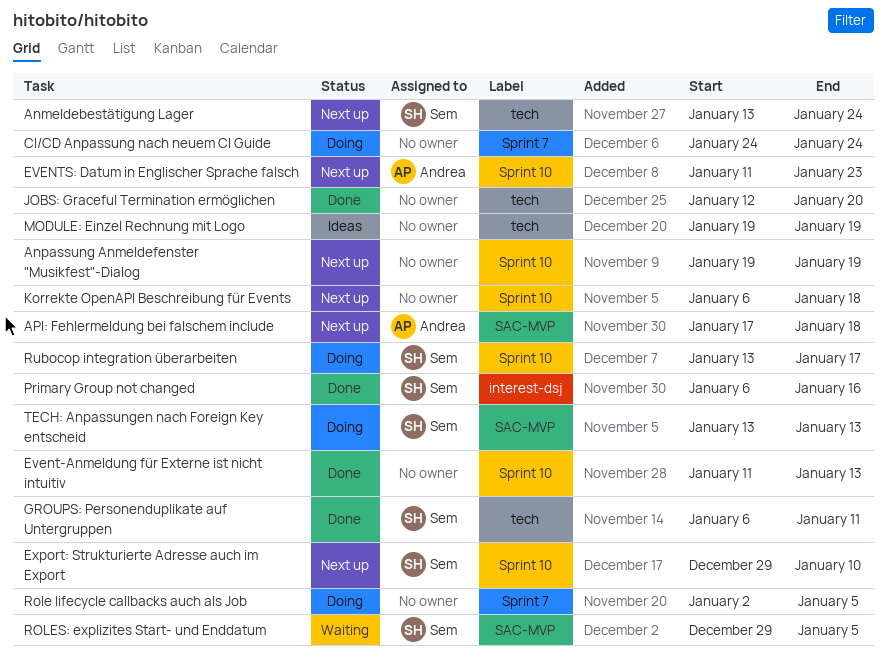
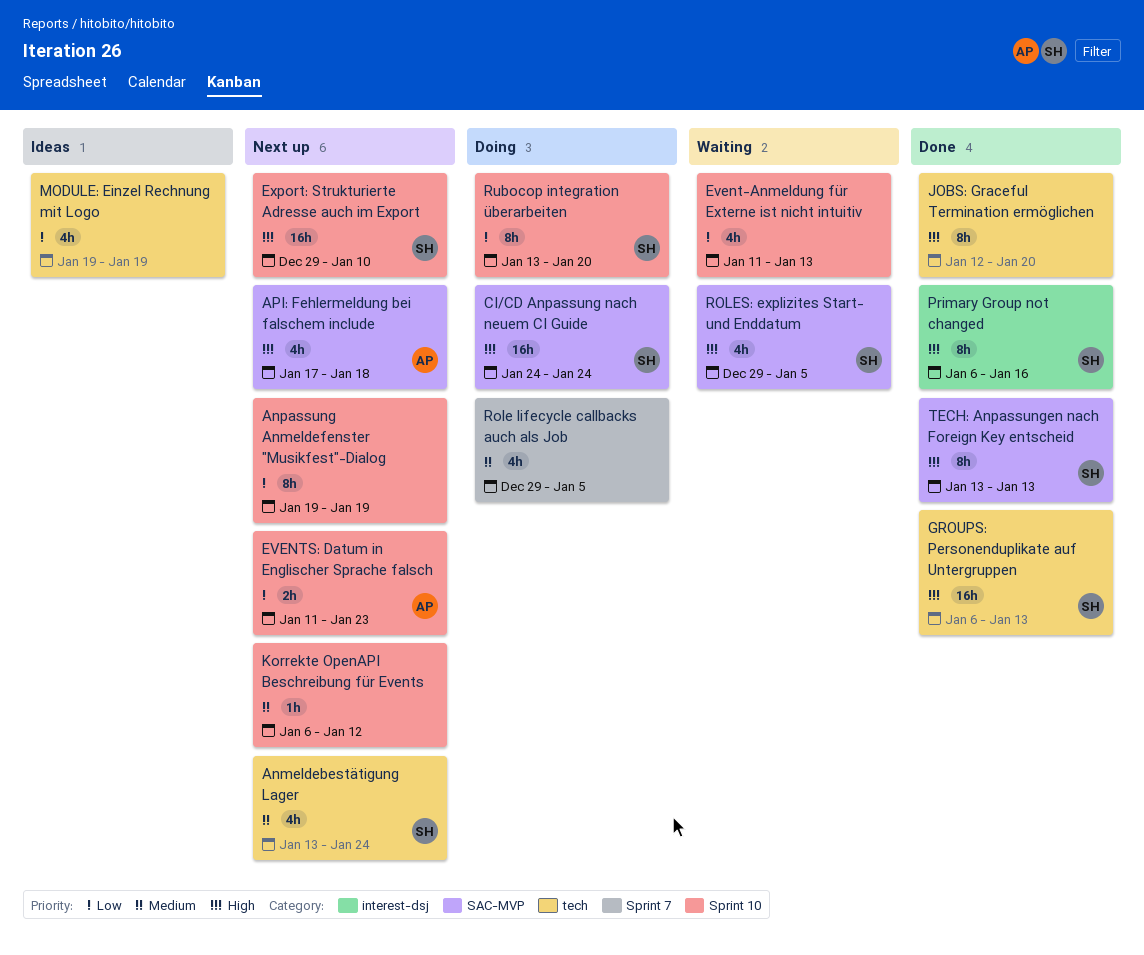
CI/CD Anpassung nach neuem CI Guide, owner: none -> Sem
CI/CD Anpassung nach neuem CI Guide, label: Sprint 7 -> SAC-MVP
Event-Anmeldung für Externe ist nicht intuitiv, status: Done -> Waiting
GROUPS: Personenduplikate auf Untergruppen, due: Jan 11 -> Jan 13
Korrekte OpenAPI Beschreibung für Events, due: Jan 18 -> Jan 12
Role lifecycle callbacks auch als Job, start: Jan 2 -> Dec 29
Rubocop integration überarbeiten, due: Jan 17 -> Jan 20
TECH: Anpassungen nach Foreign Key entscheid, status: Doing -> Done

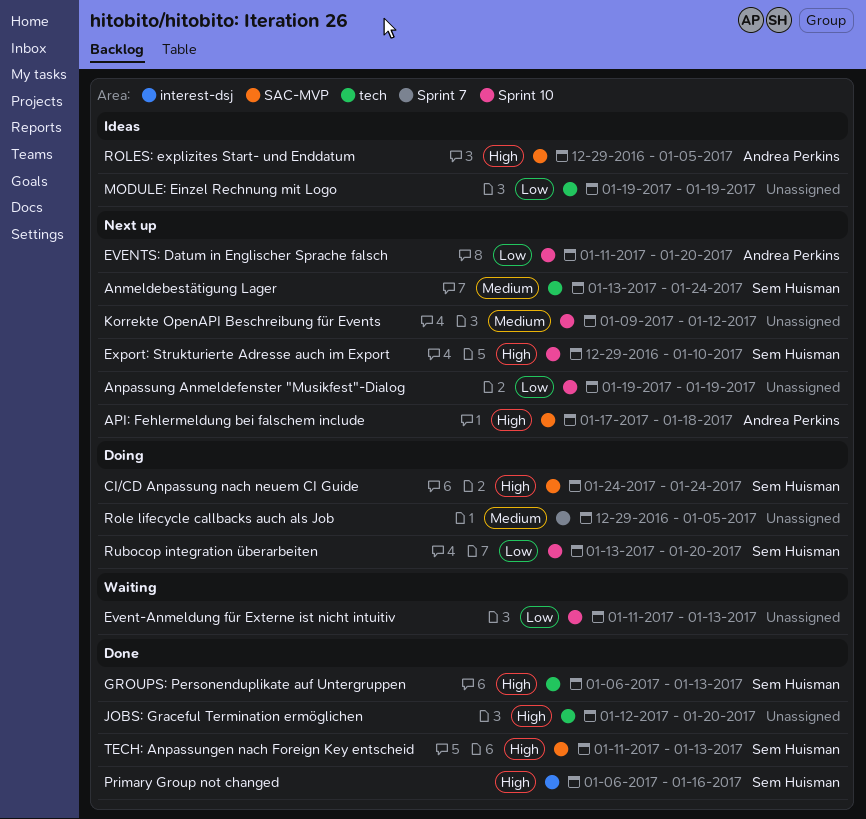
EVENTS: Datum in Englischer Sprache falsch, due: Jan 23 -> Jan 20
Korrekte OpenAPI Beschreibung für Events, start: Jan 6 -> Jan 9
ROLES: explizites Start- und Enddatum, status: Waiting -> Ideas
ROLES: explizites Start- und Enddatum, owner: Sem Huisman -> Andrea Perkins
TECH: Anpassungen nach Foreign Key entscheid, start: Jan 13 -> Jan 11

